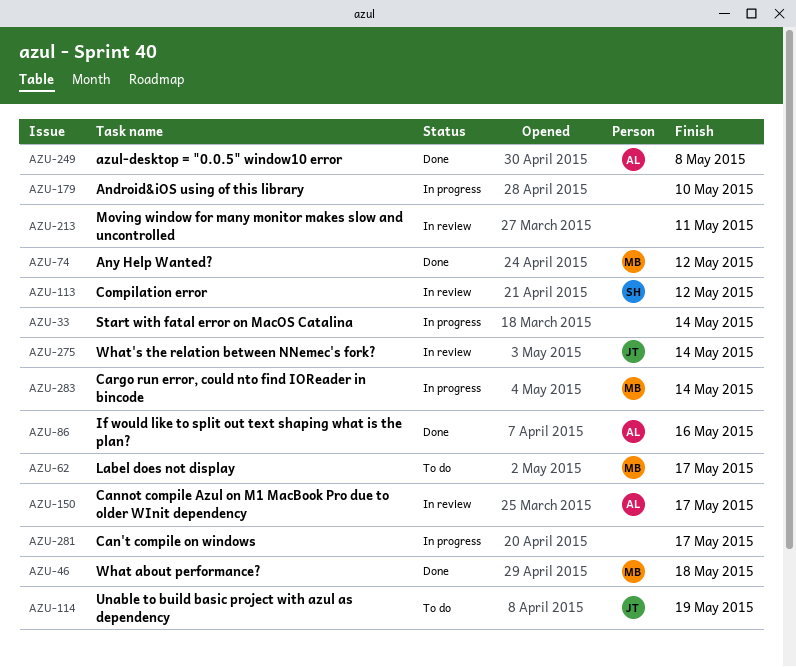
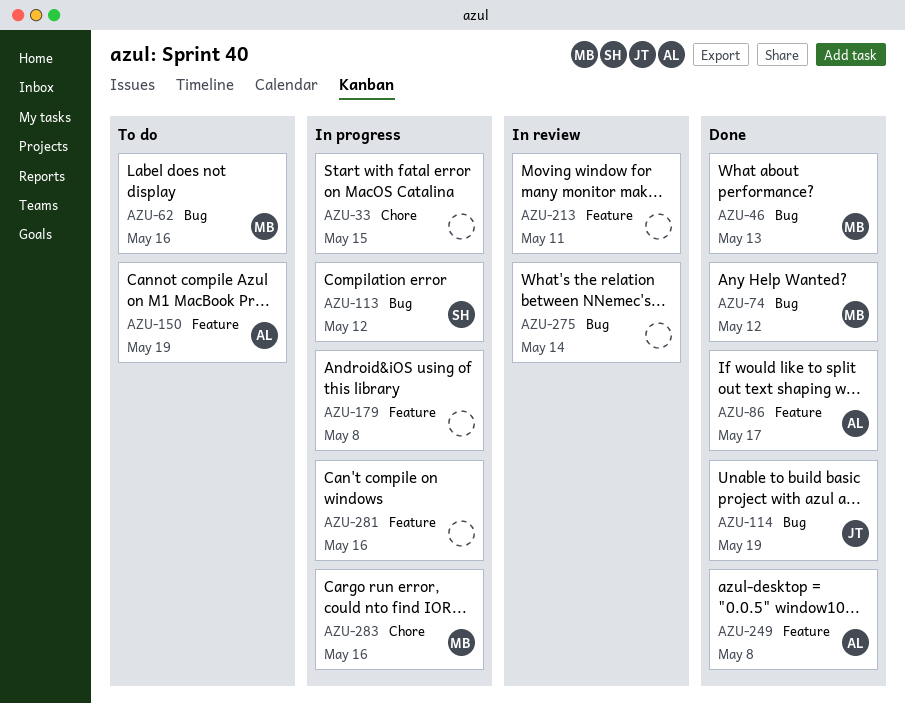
AZU-33, due: May 14 -> May 15
AZU-46, due: May 18 -> May 13
AZU-62, due: May 17 -> May 16
AZU-86, due: May 16 -> May 17
AZU-113, status: In review -> In progress
AZU-114, status: To do -> Done
AZU-150, status: In review -> To do
AZU-150, due: May 17 -> May 19
AZU-179, due: May 10 -> May 8
AZU-275, owner: JT -> none
AZU-281, due: May 17 -> May 16
AZU-283, due: May 14 -> May 16

